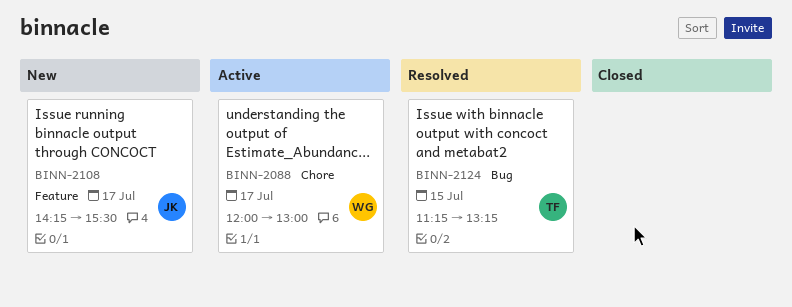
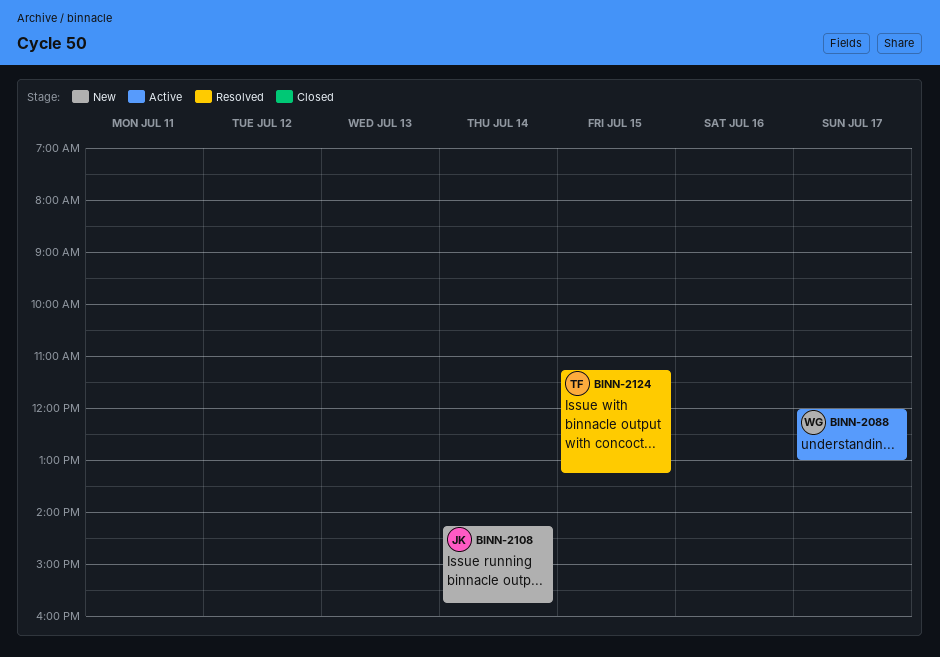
BINN-2108, day: Jul 17 -> Jul 14
BINN-2108, ends: 15:30 -> 15:45

